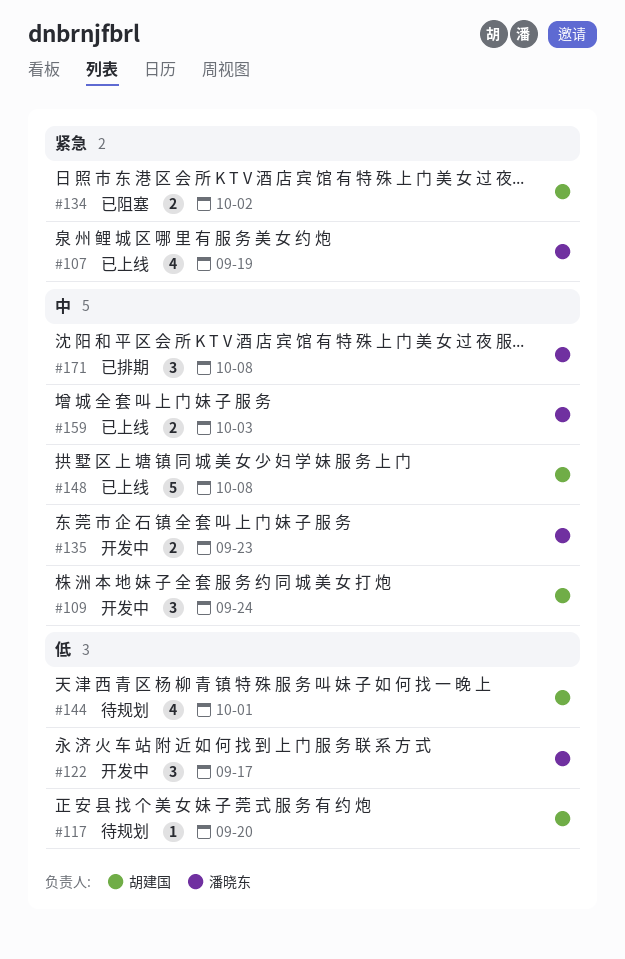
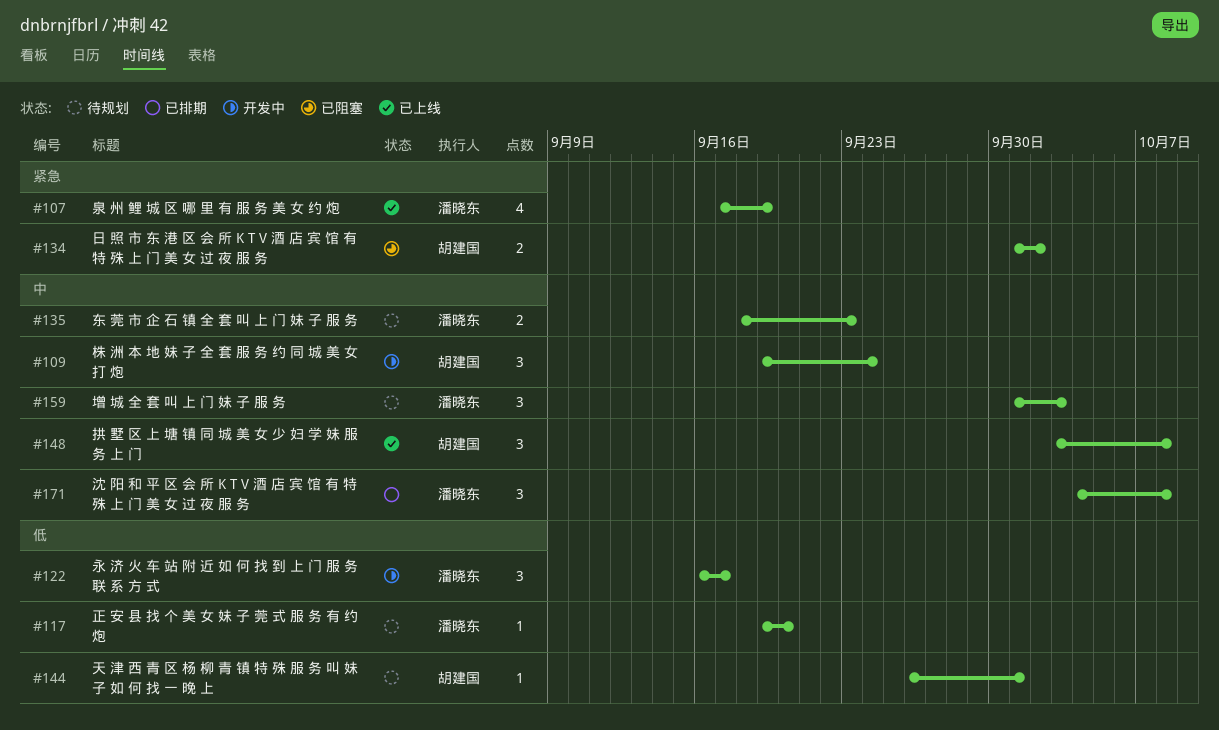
#117, owner: 胡建国 -> 潘晓东
#135, status: 开发中 -> 待规划
#144, estimate: 4 -> 1
#148, estimate: 5 -> 3
#159, status: 已上线 -> 待规划
#159, estimate: 2 -> 3

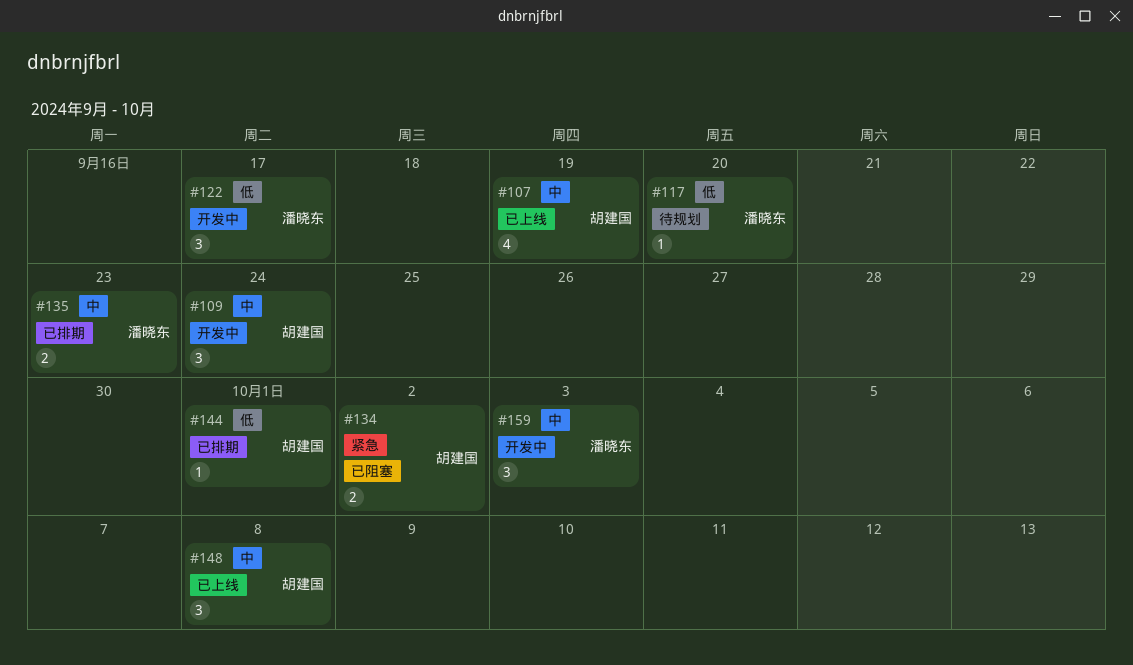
#107, owner: 潘晓东 -> 胡建国
#107, priority: 紧急 -> 中
#135, status: 待规划 -> 已排期
#144, status: 待规划 -> 已排期
#159, status: 待规划 -> 开发中
#171: present -> none

